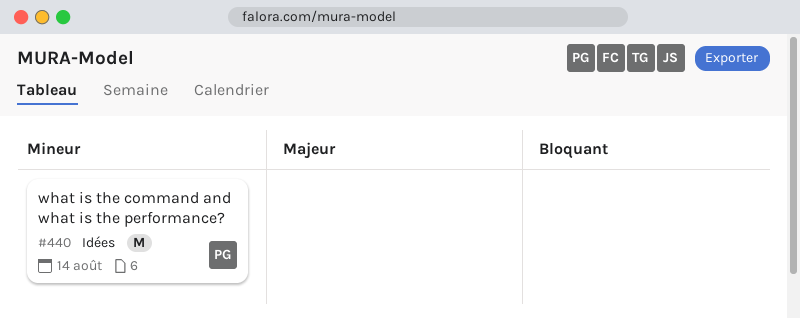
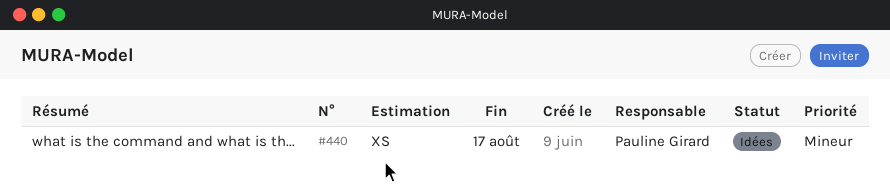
#440, estimate: M -> XS
#440, due: Aug 14 -> Aug 17

